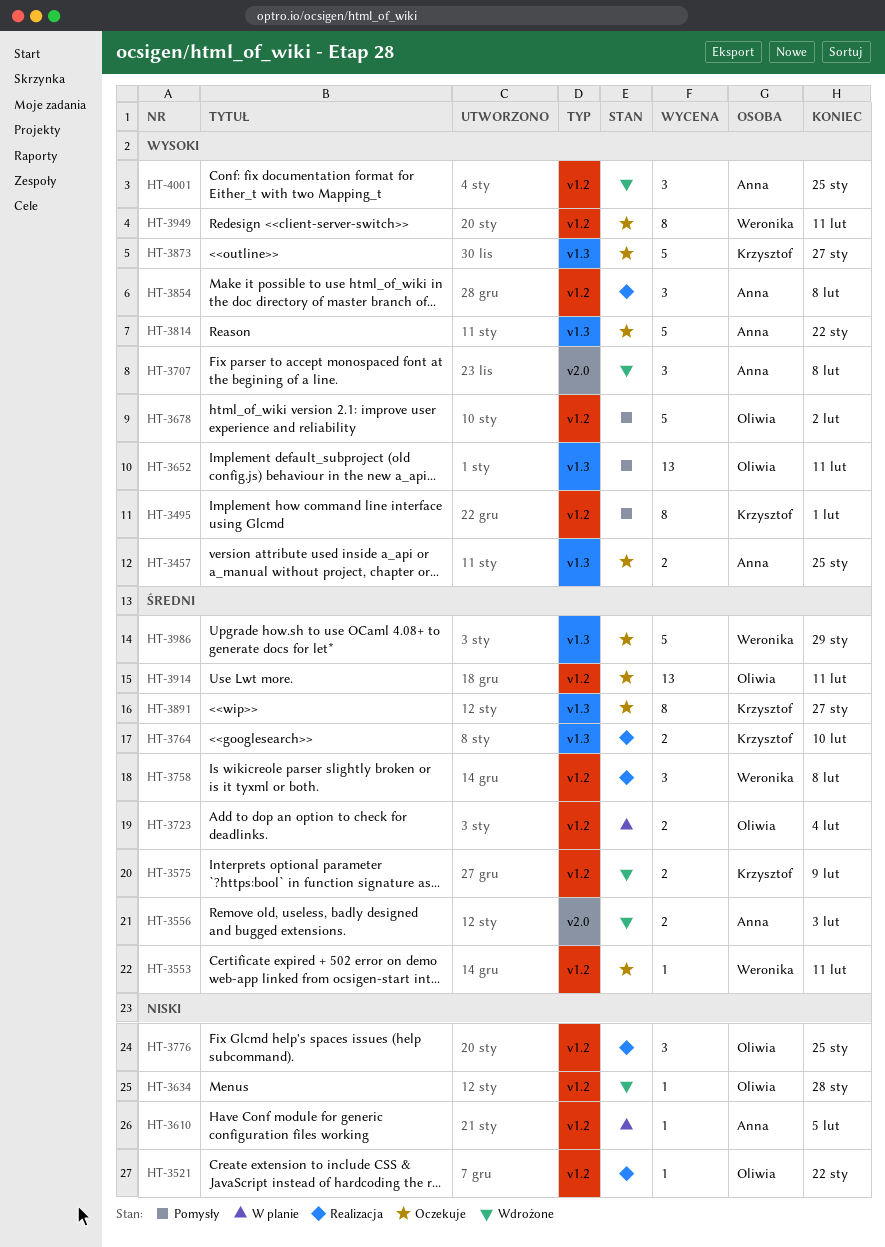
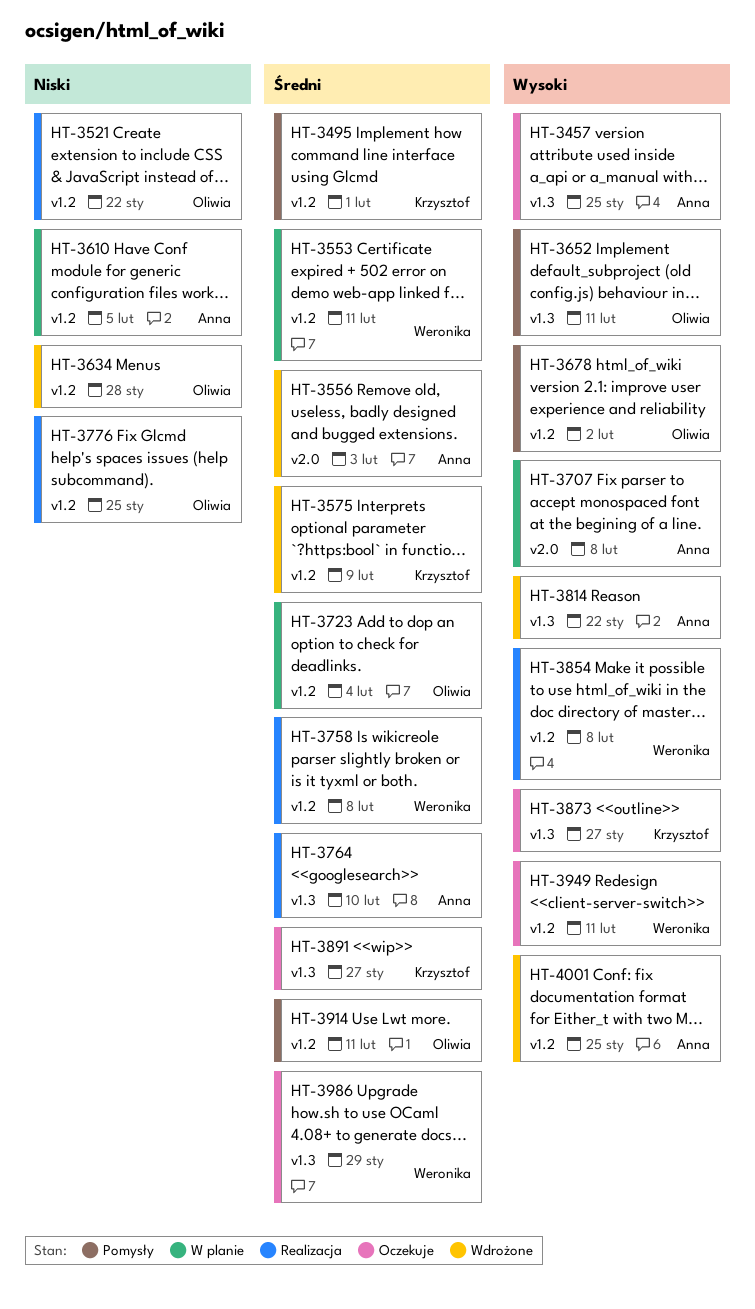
HT-3495, priority: Wysoki -> Średni
HT-3553, status: Oczekuje -> W planie
HT-3707, status: Wdrożone -> W planie
HT-3764, owner: Krzysztof -> Anna
HT-3814, status: Oczekuje -> Wdrożone
HT-3854, owner: Anna -> Weronika
HT-3914, status: Oczekuje -> Pomysły

